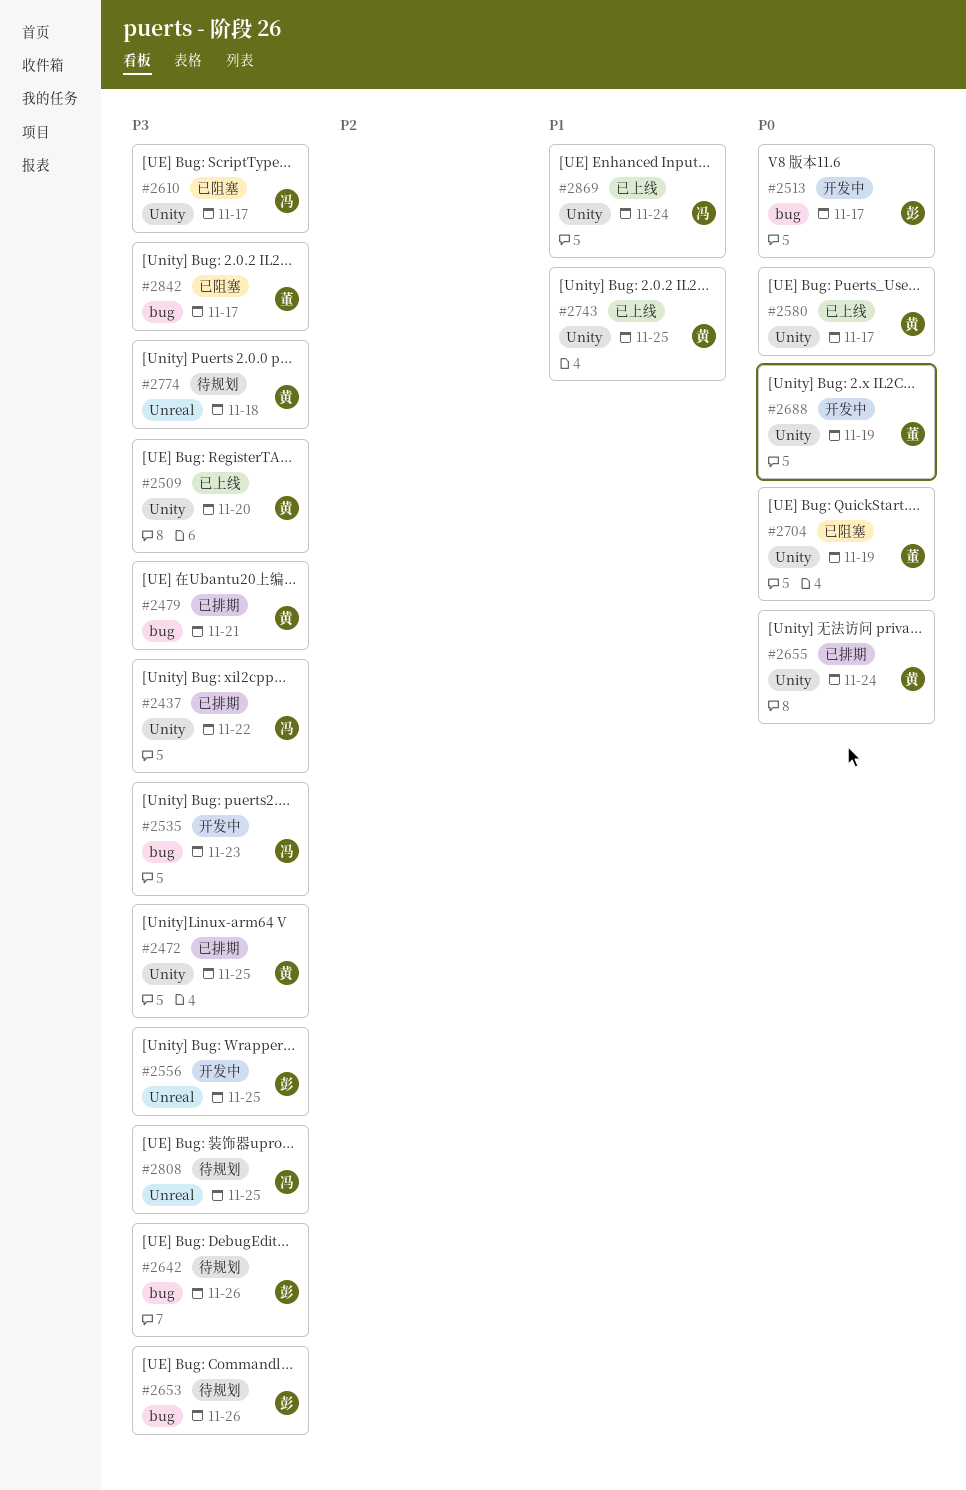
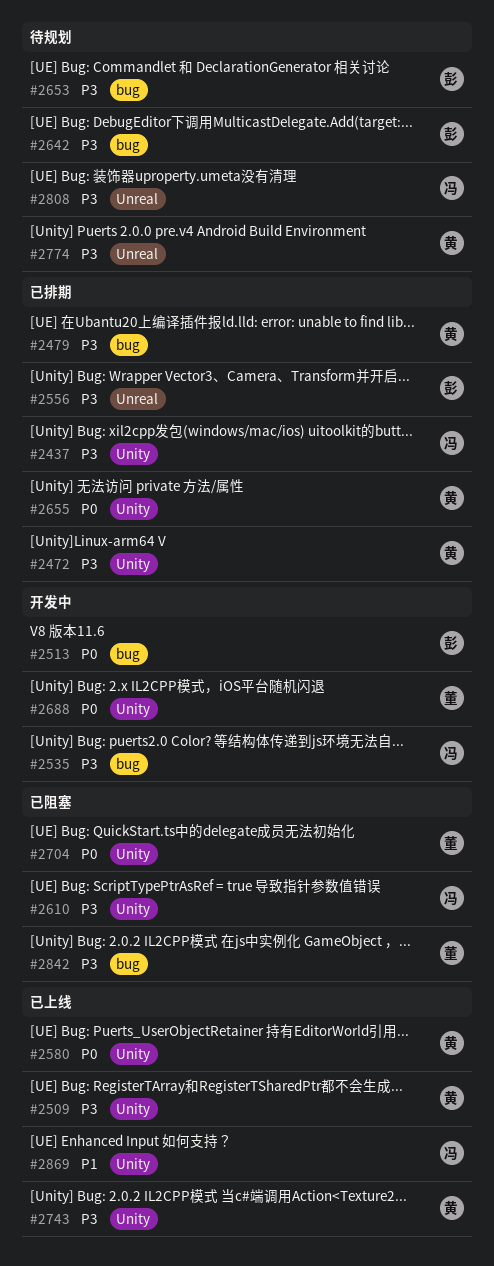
#2556, status: 开发中 -> 已排期
#2743, priority: P1 -> P3

